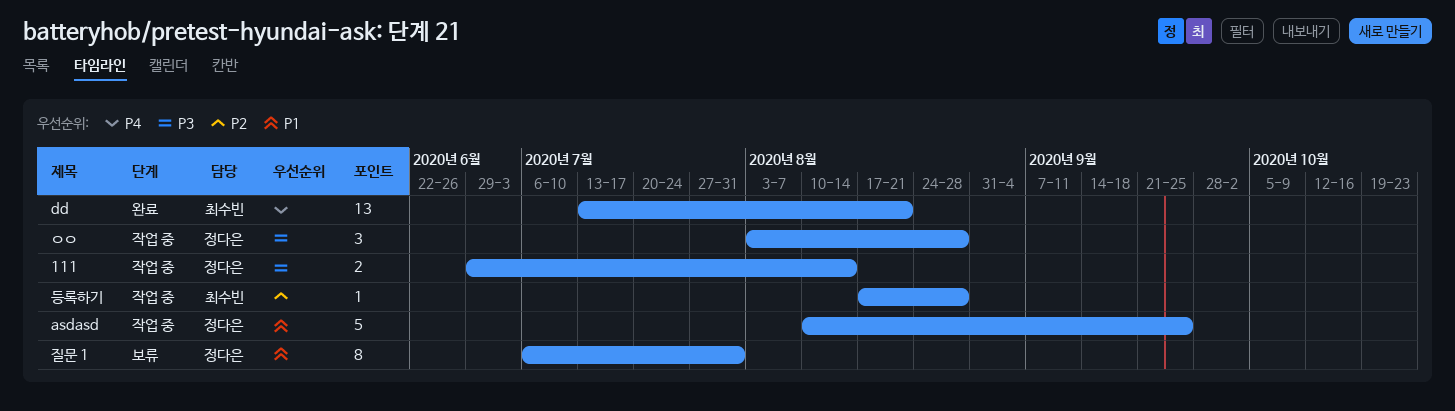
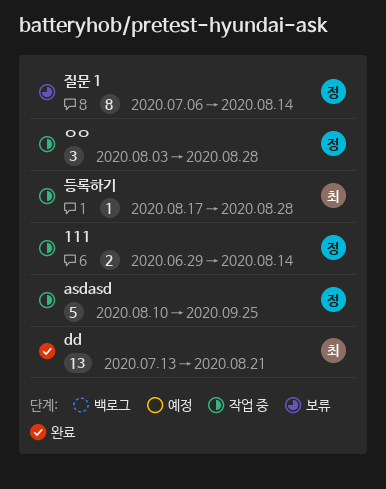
질문 1, due: Jul 31 -> Aug 14

